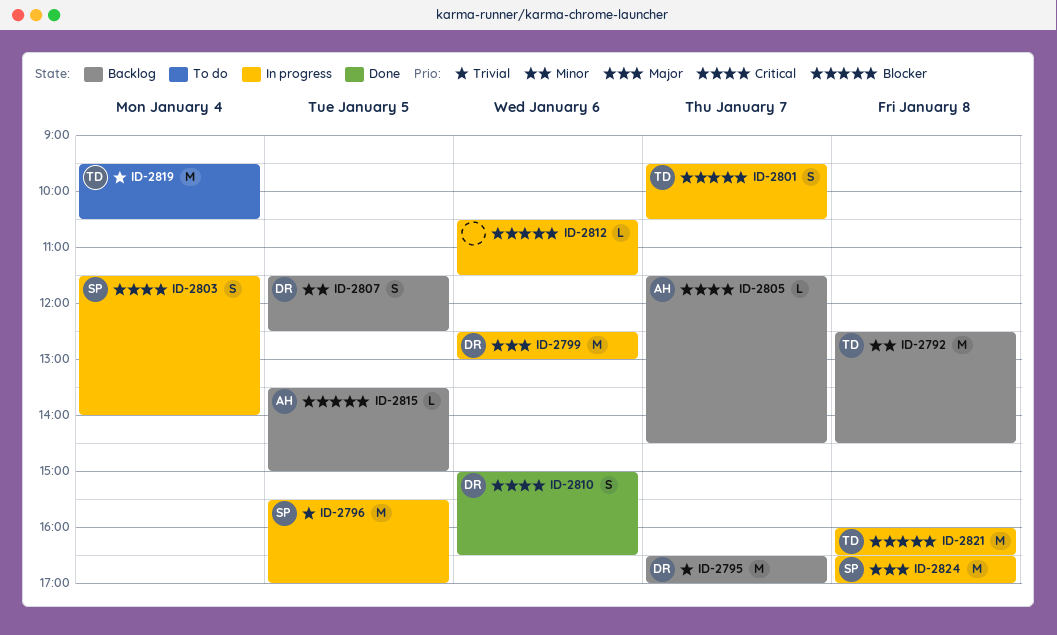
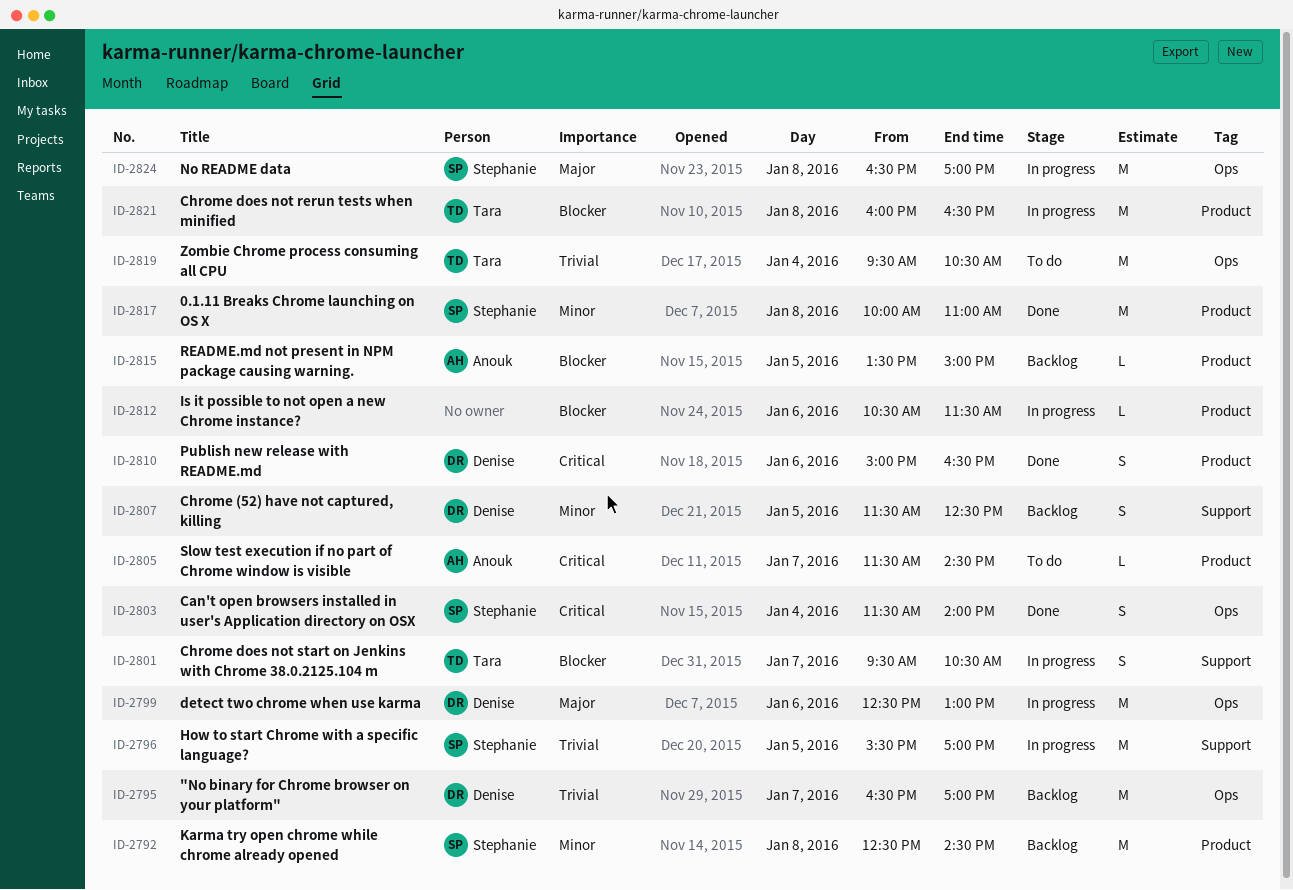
ID-2792, owner: Tara -> Stephanie
ID-2803, status: In progress -> Done
ID-2805, status: Backlog -> To do
ID-2817: none -> present

